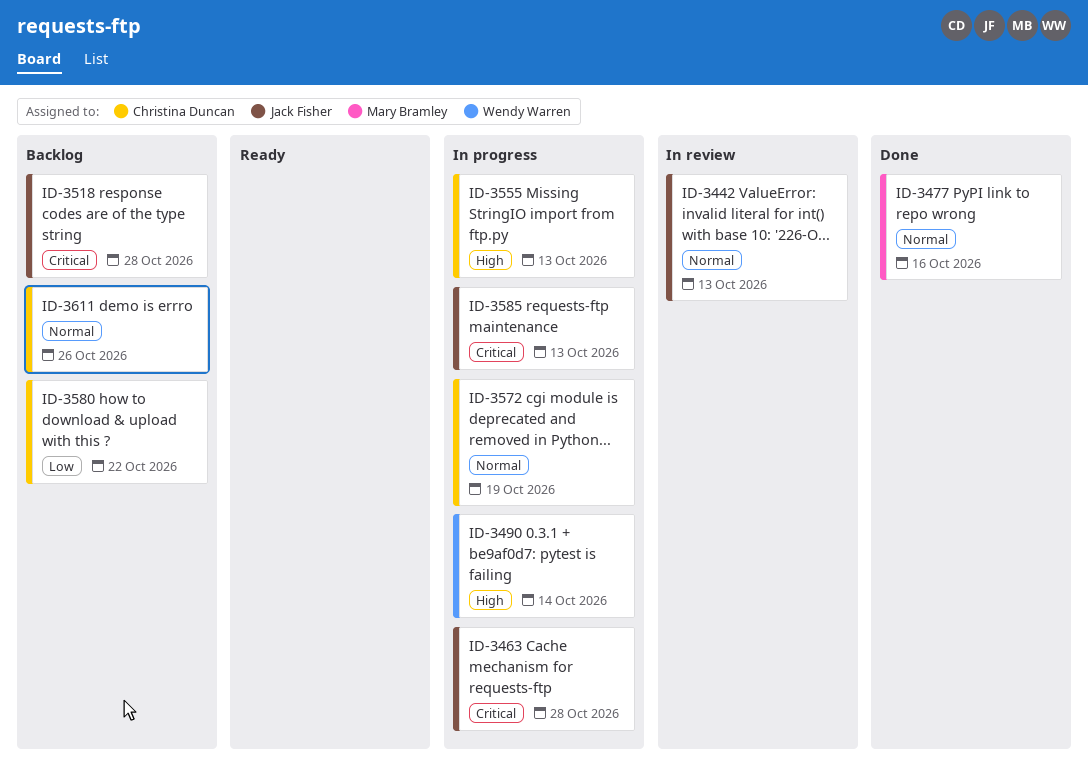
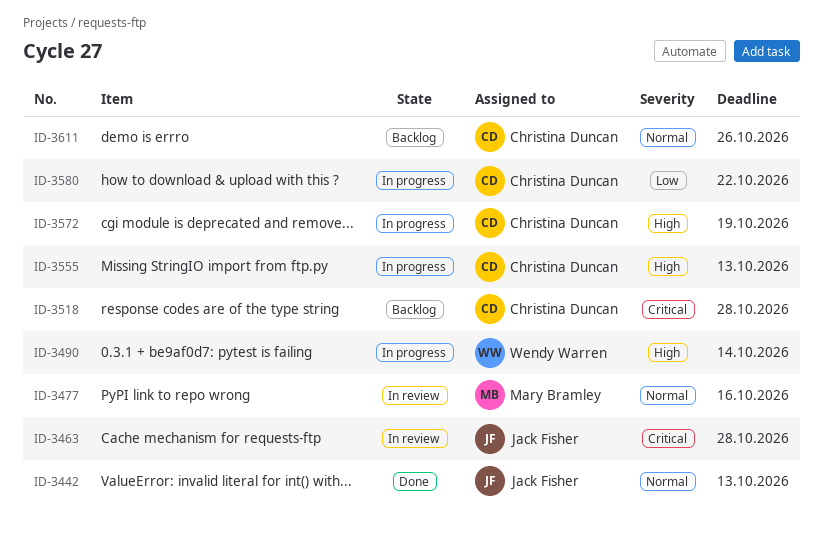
ID-3442, status: In review -> Done
ID-3463, status: In progress -> In review
ID-3477, status: Done -> In review
ID-3518, owner: Jack Fisher -> Christina Duncan
ID-3572, priority: Normal -> High
ID-3580, status: Backlog -> In progress
ID-3585: present -> none

